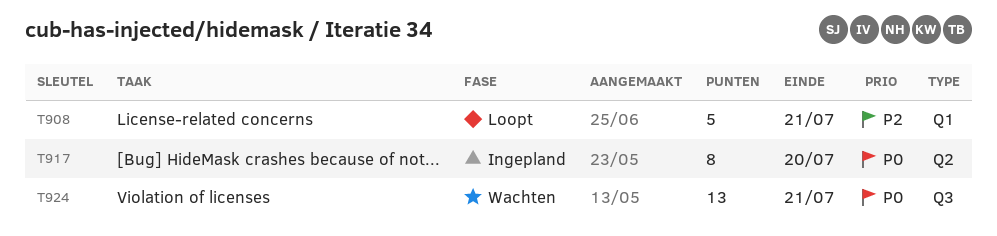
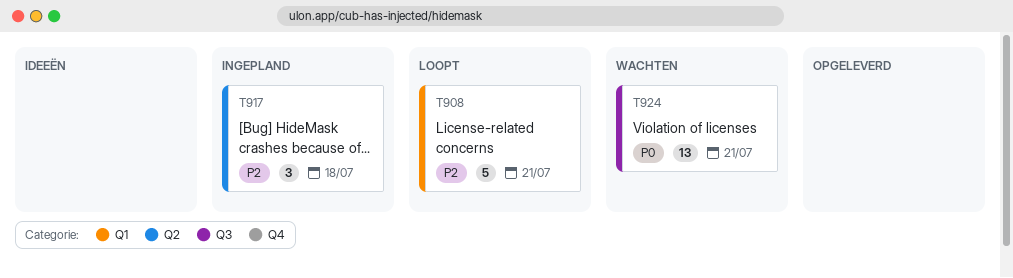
T917, priority: P0 -> P2
T917, estimate: 8 -> 3
T917, due: Jul 20 -> Jul 18

